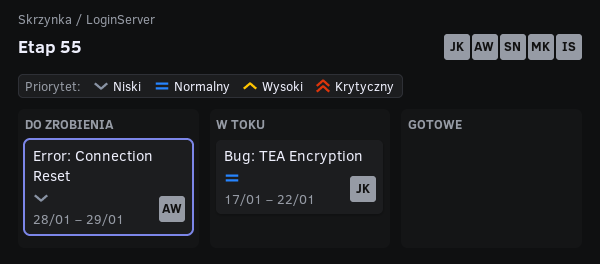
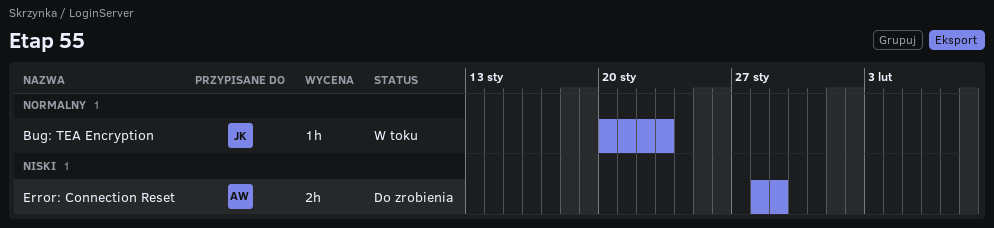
Bug: TEA Encryption, start: Jan 17 -> Jan 20
Bug: TEA Encryption, due: Jan 22 -> Jan 23

